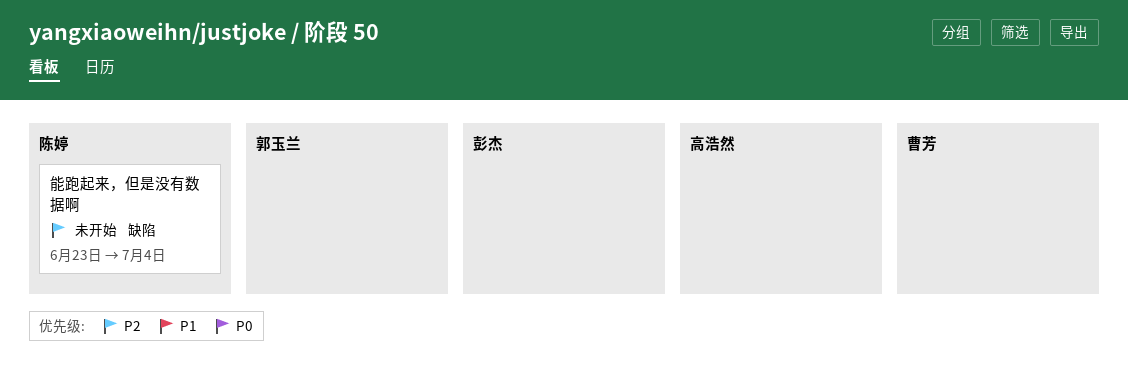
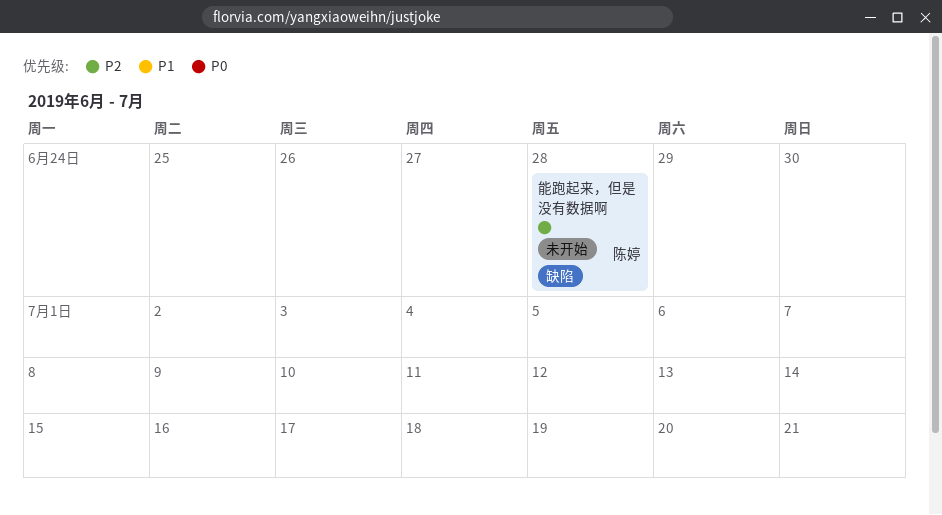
能跑起来，但是没有数据啊, due: Jul 4 -> Jun 28

